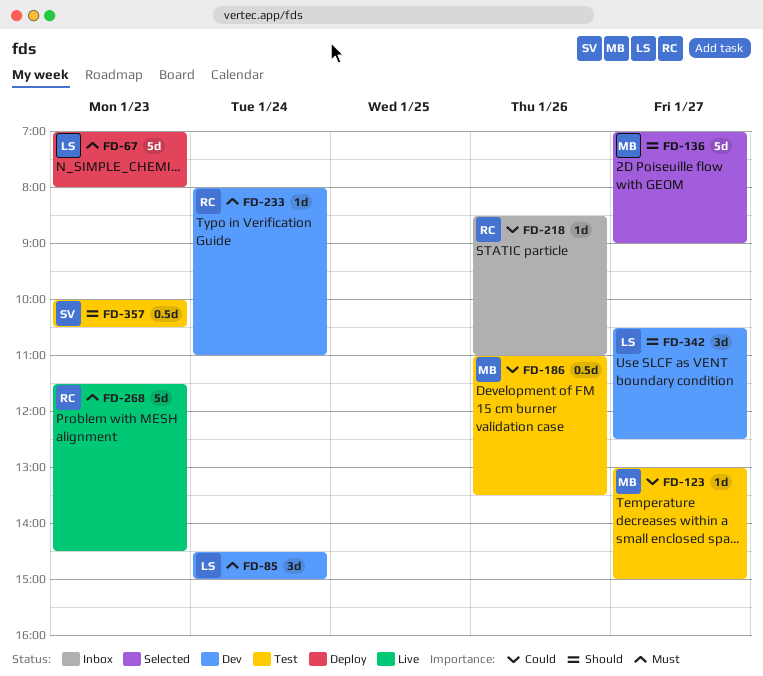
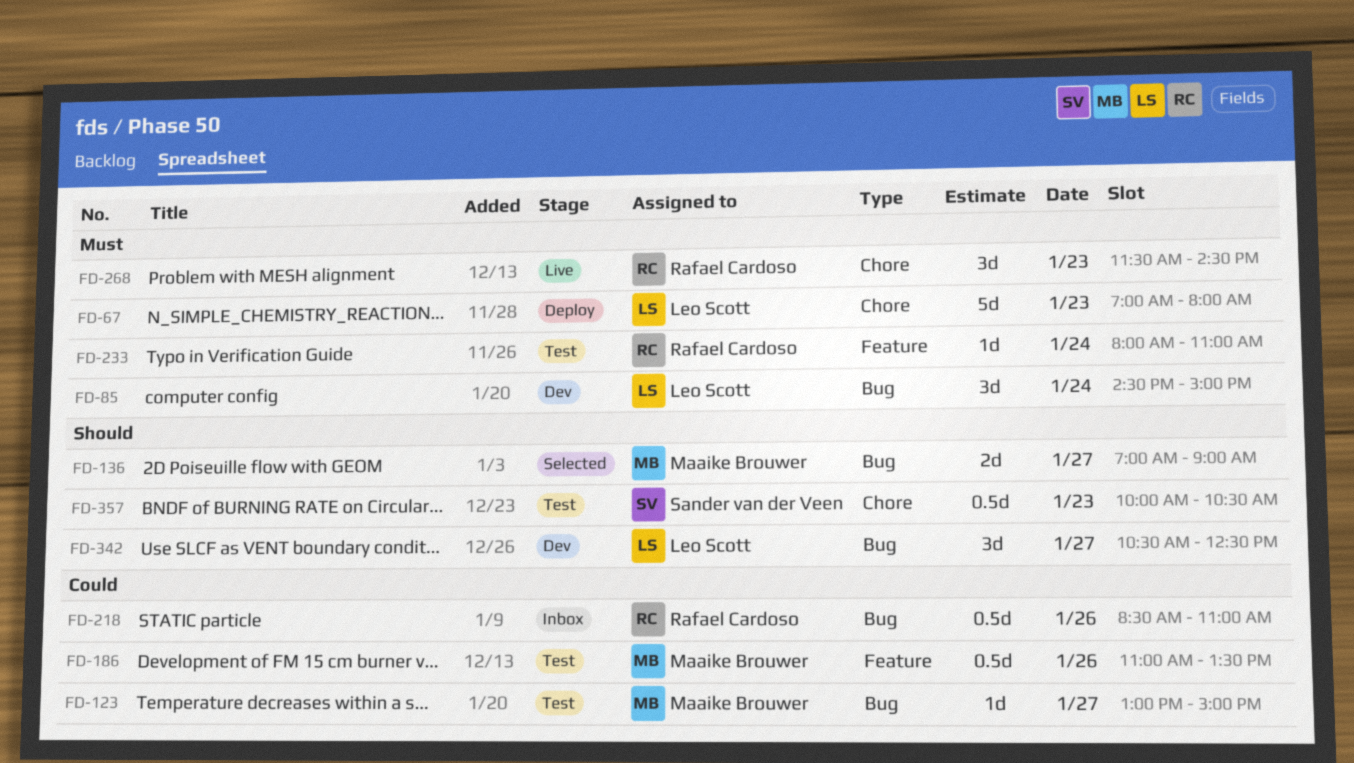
FD-136, estimate: 5d -> 2d
FD-218, estimate: 1d -> 0.5d
FD-233, status: Dev -> Test
FD-268, estimate: 5d -> 3d

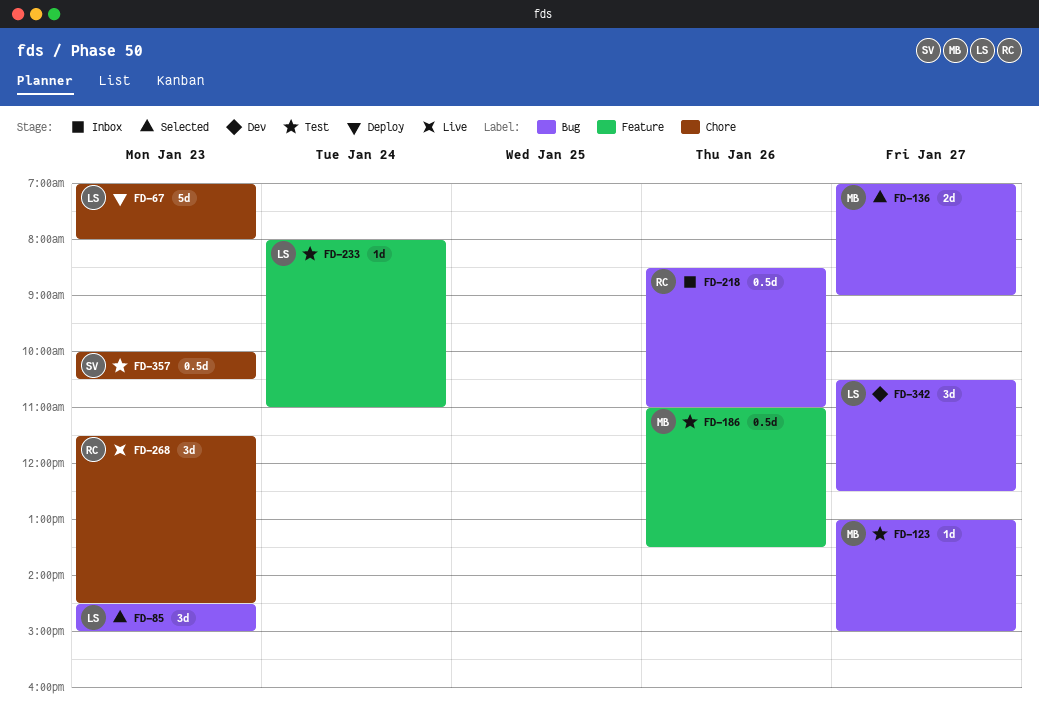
FD-85, status: Dev -> Selected
FD-85, day: Jan 24 -> Jan 23
FD-233, owner: Rafael Cardoso -> Leo Scott

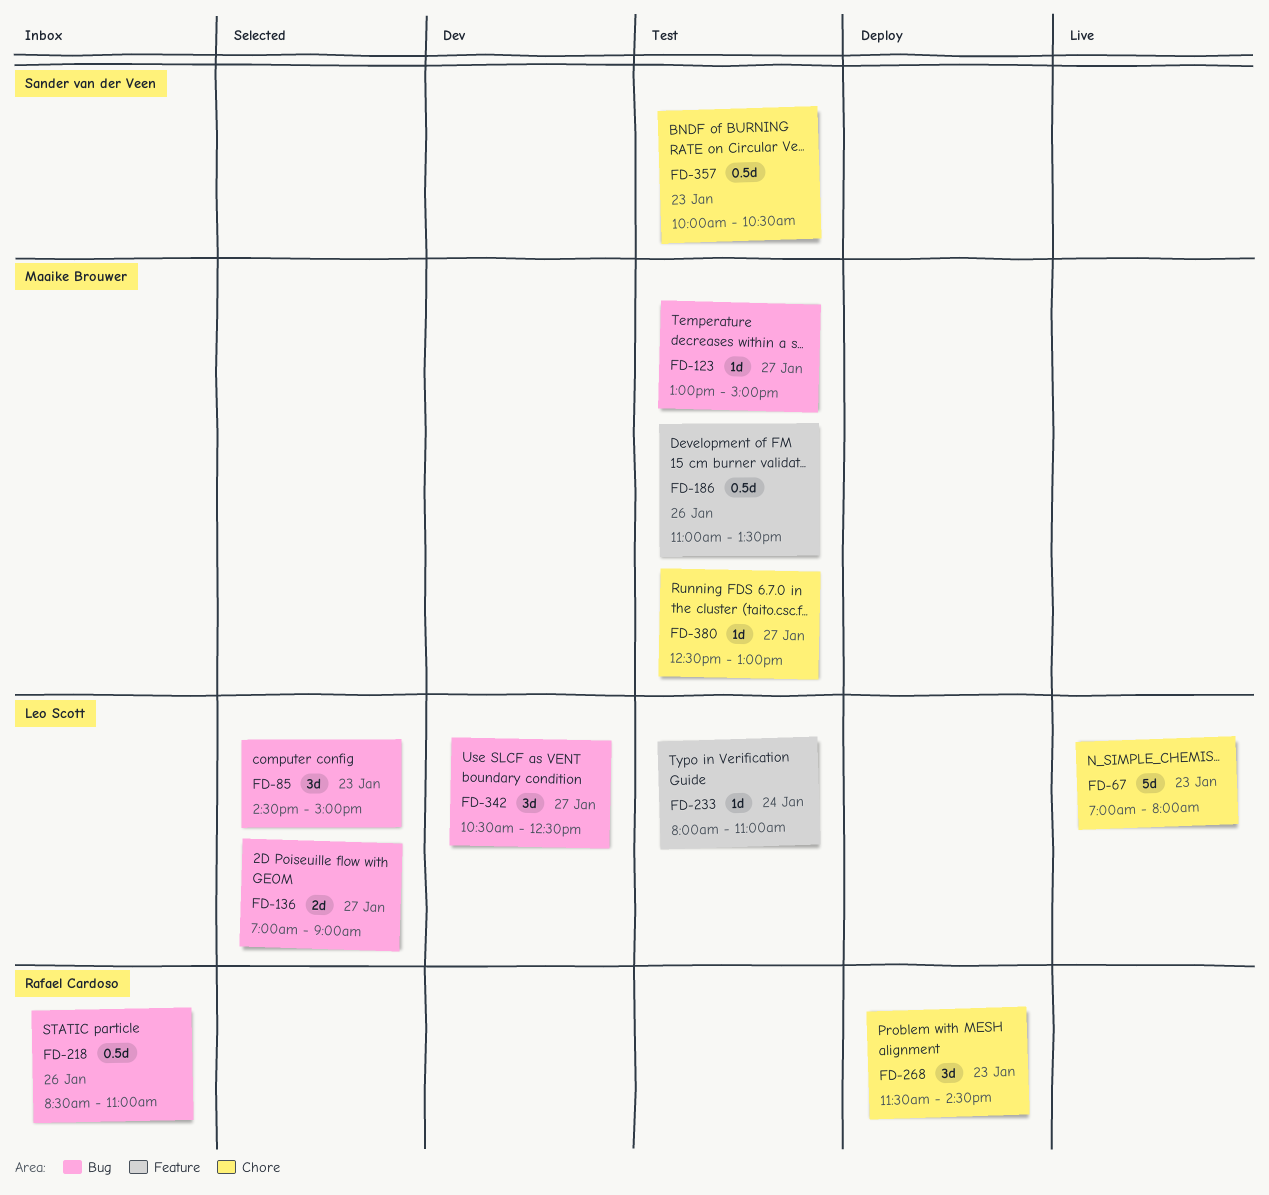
FD-67, status: Deploy -> Live
FD-136, owner: Maaike Brouwer -> Leo Scott
FD-268, status: Live -> Deploy
FD-380: none -> present

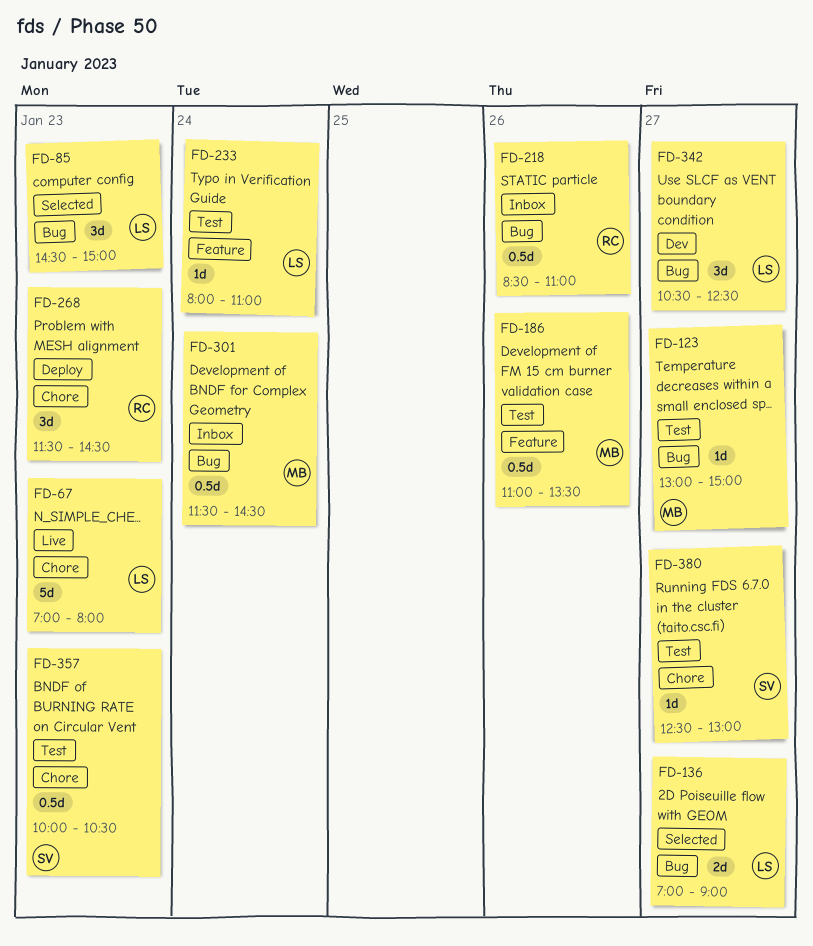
FD-301: none -> present
FD-380, owner: Maaike Brouwer -> Sander van der Veen

